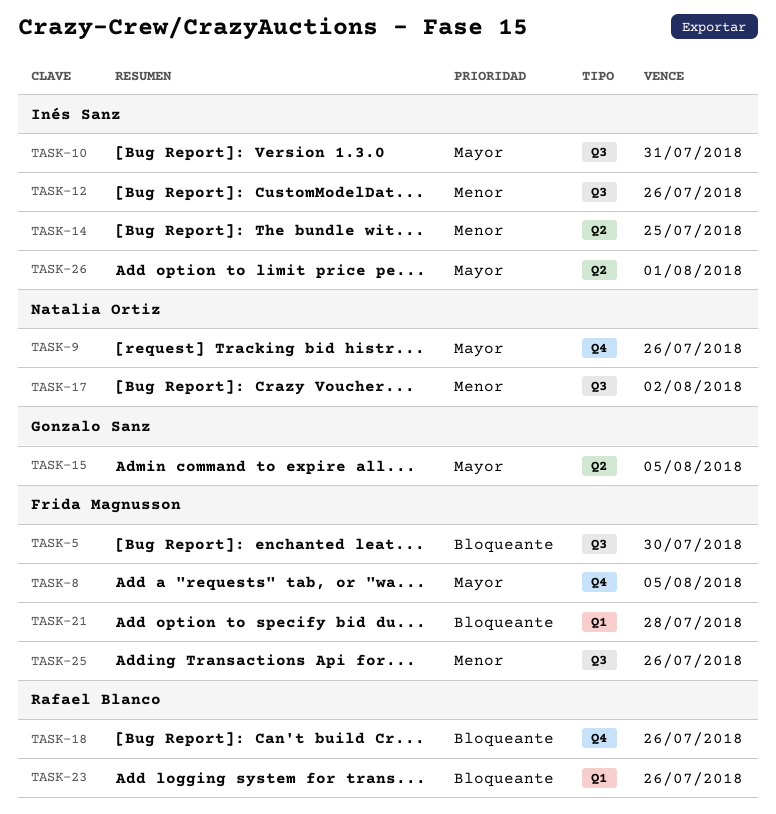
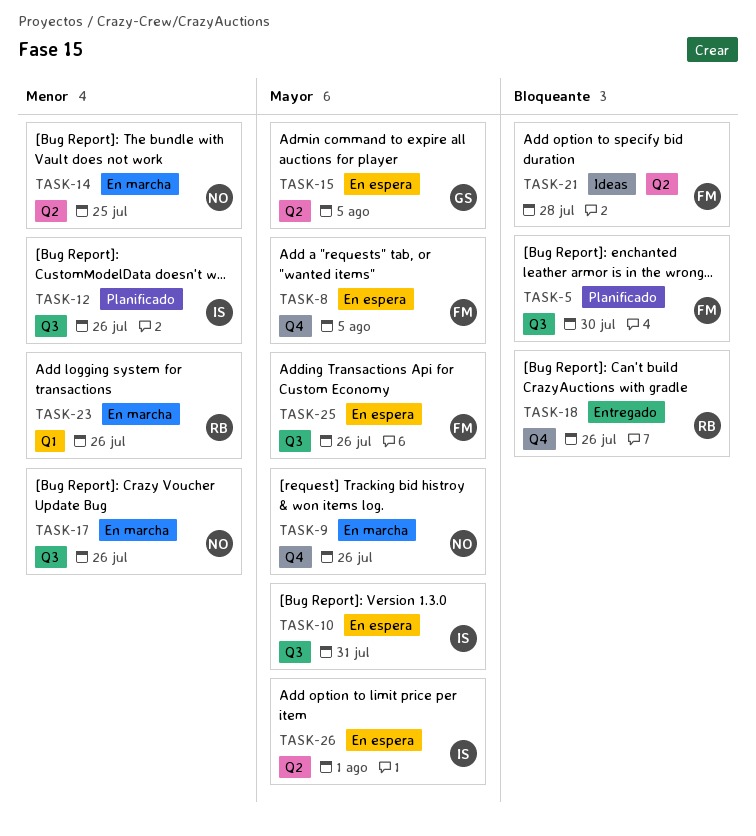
TASK-14, owner: Inés Sanz -> Natalia Ortiz
TASK-17, due: Aug 2 -> Jul 26
TASK-21, label: Q1 -> Q2
TASK-23, priority: Bloqueante -> Menor
TASK-25, priority: Menor -> Mayor

